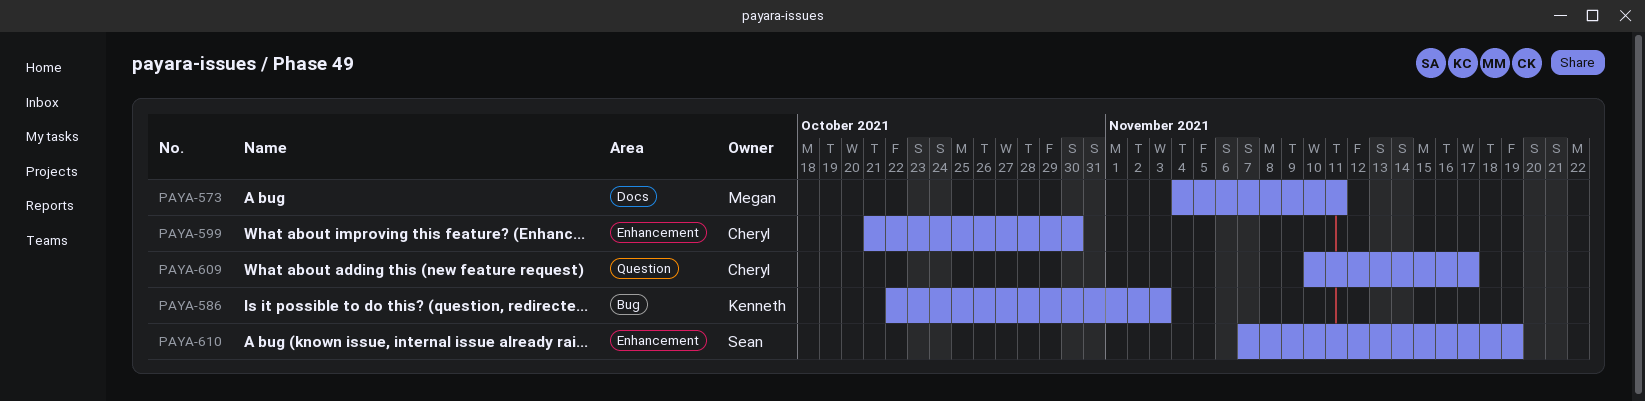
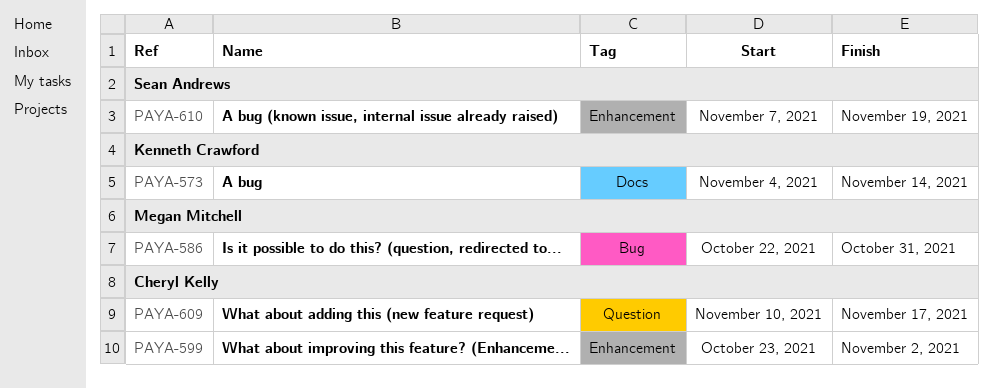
PAYA-573, owner: Megan Mitchell -> Kenneth Crawford
PAYA-573, due: Nov 11 -> Nov 14
PAYA-586, owner: Kenneth Crawford -> Megan Mitchell
PAYA-586, due: Nov 3 -> Oct 31
PAYA-599, start: Oct 21 -> Oct 23
PAYA-599, due: Oct 30 -> Nov 2

